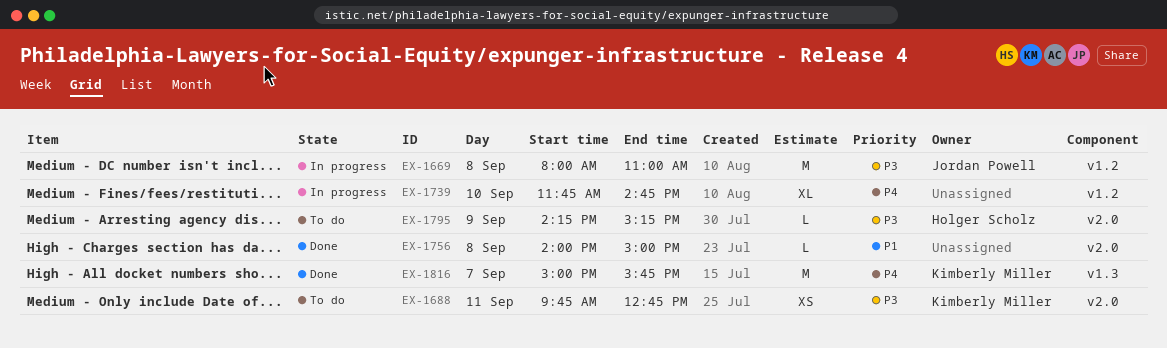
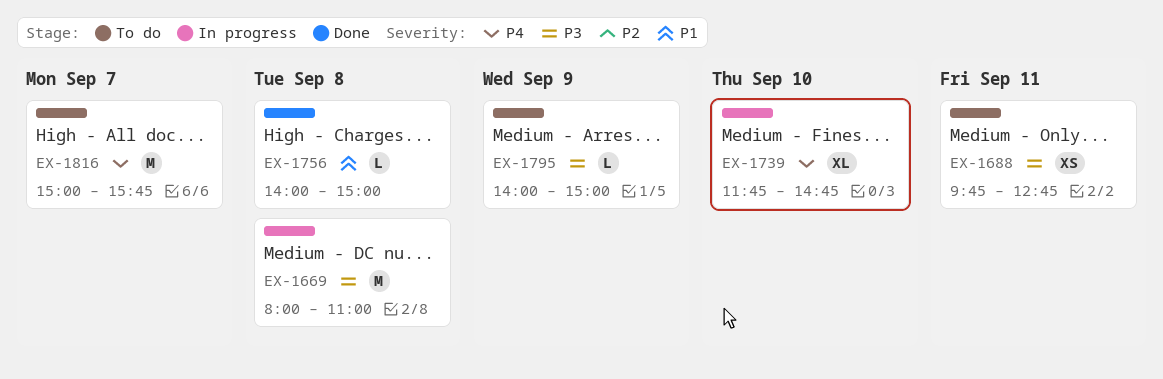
EX-1795, begins: 14:15 -> 14:00
EX-1795, ends: 15:15 -> 15:00
EX-1816, status: Done -> To do

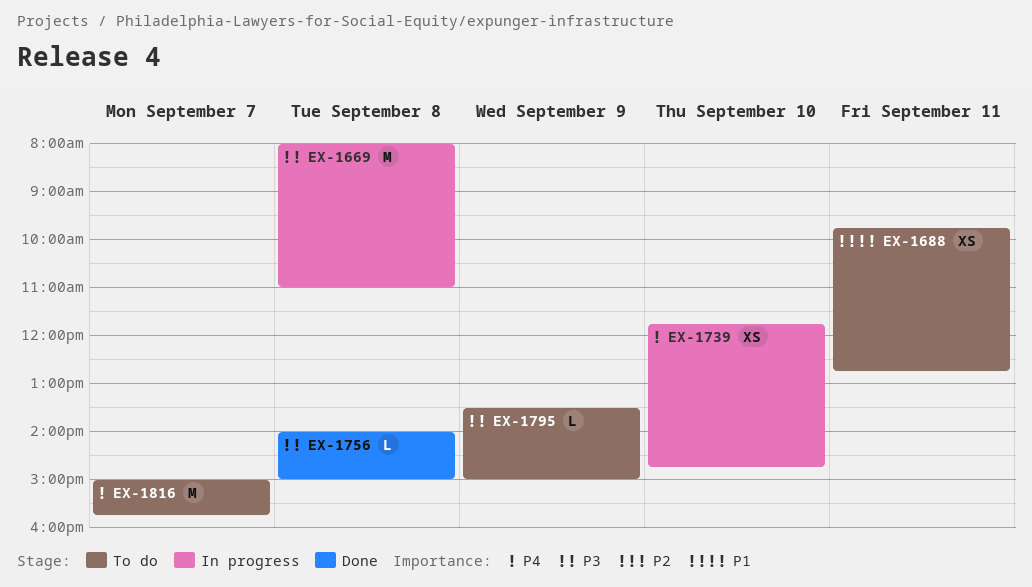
EX-1688, priority: P3 -> P1
EX-1739, estimate: XL -> XS
EX-1756, priority: P1 -> P3
EX-1795, begins: 14:00 -> 13:30

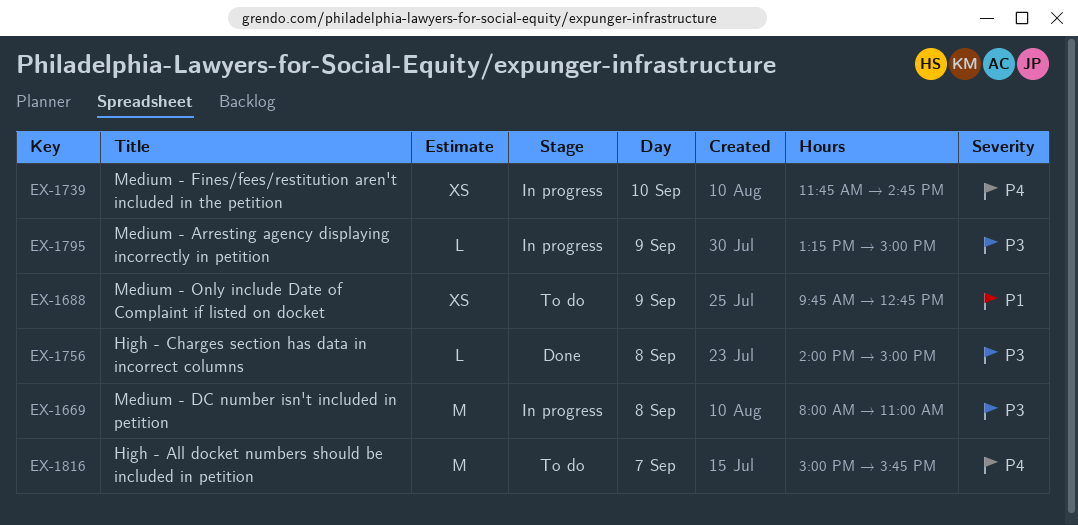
EX-1688, day: Sep 11 -> Sep 9
EX-1795, status: To do -> In progress
EX-1795, begins: 13:30 -> 13:15

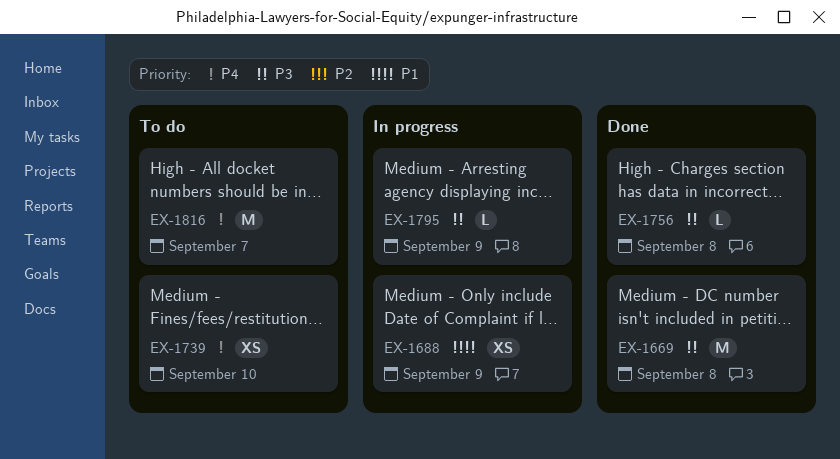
EX-1669, status: In progress -> Done
EX-1688, status: To do -> In progress
EX-1739, status: In progress -> To do

